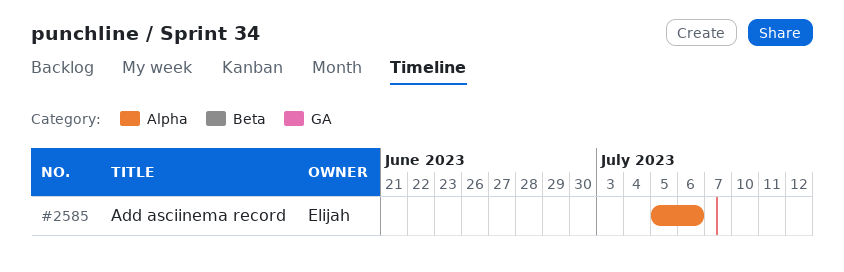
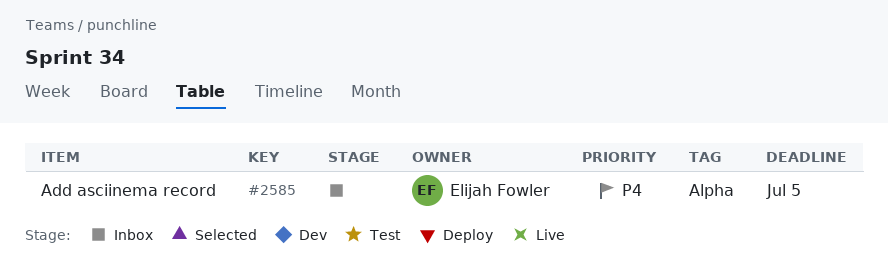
#2585, due: Jul 6 -> Jul 5

